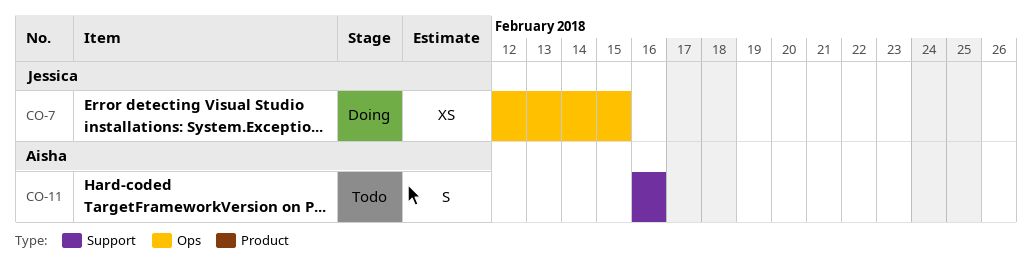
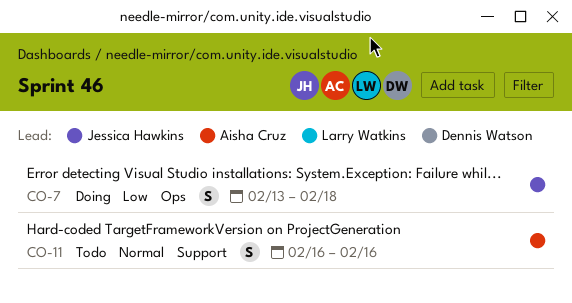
CO-7, estimate: XS -> S
CO-7, start: Feb 12 -> Feb 13
CO-7, due: Feb 15 -> Feb 18

